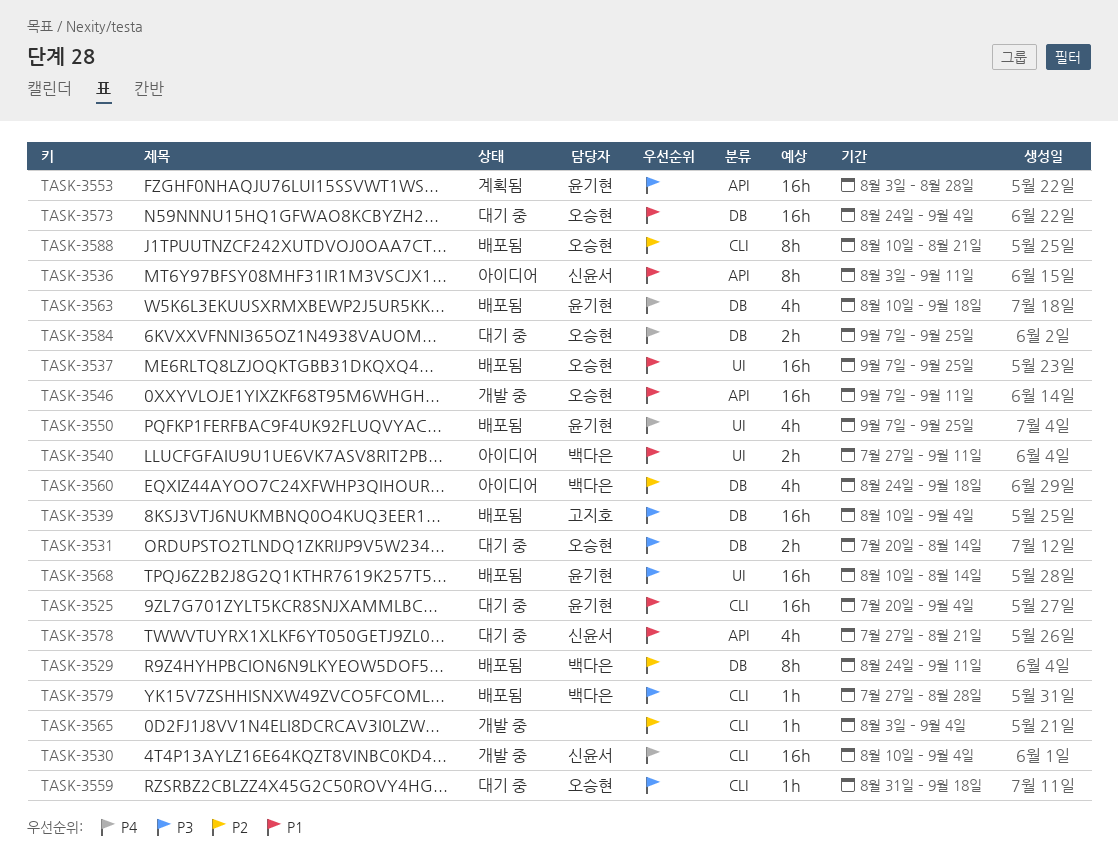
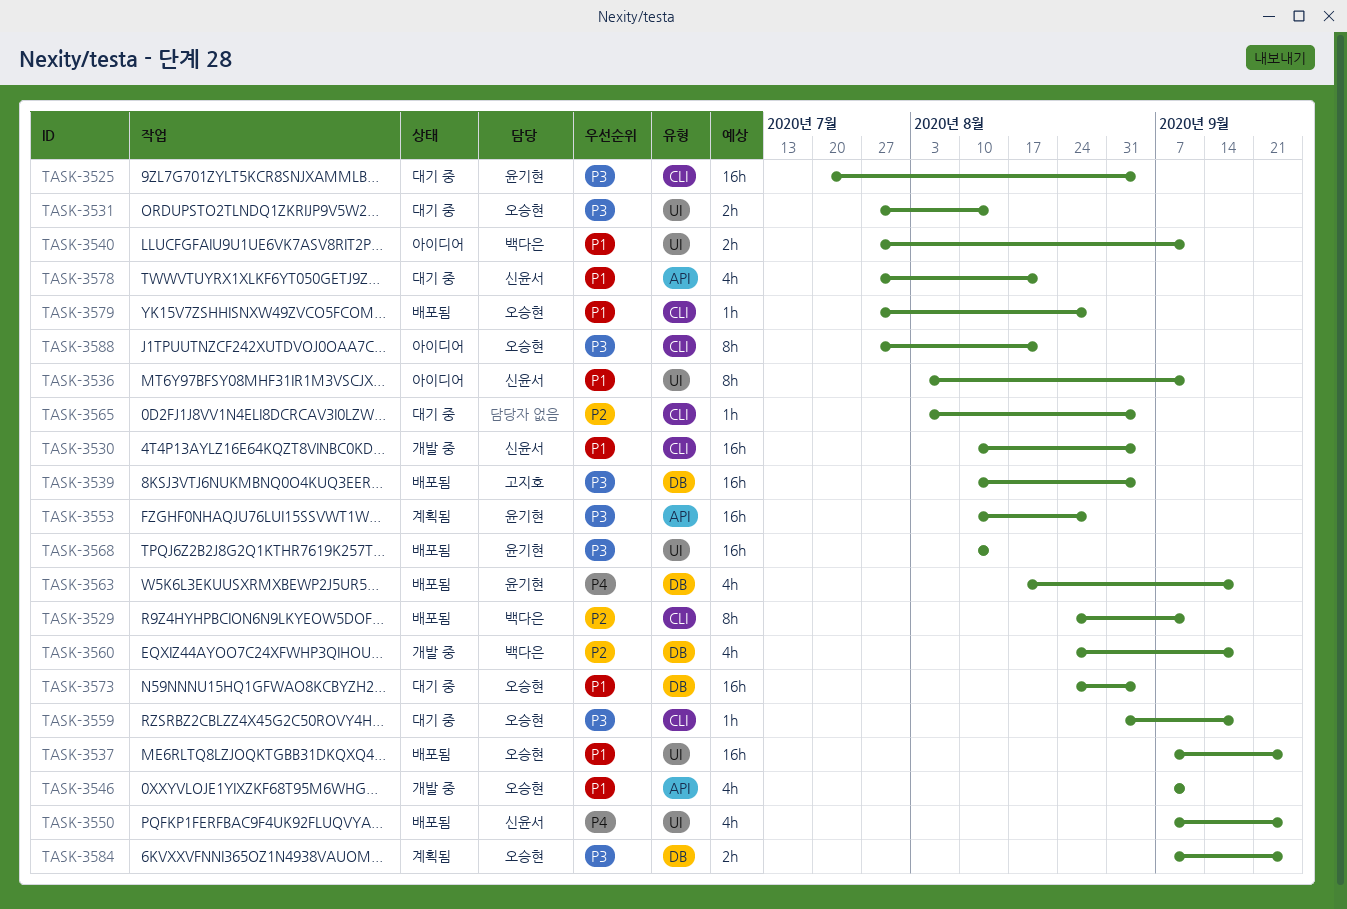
TASK-3525, priority: P1 -> P3
TASK-3529, label: DB -> CLI
TASK-3530, priority: P4 -> P1
TASK-3531, label: DB -> UI
TASK-3531, start: Jul 20 -> Jul 27
TASK-3536, label: API -> UI
TASK-3546, estimate: 16h -> 4h
TASK-3550, owner: 윤기현 -> 신윤서
TASK-3553, start: Aug 3 -> Aug 10
TASK-3560, status: 아이디어 -> 개발 중
TASK-3563, start: Aug 10 -> Aug 17
TASK-3565, status: 개발 중 -> 대기 중
TASK-3579, owner: 백다은 -> 오승현
TASK-3579, priority: P3 -> P1
TASK-3584, status: 대기 중 -> 계획됨
TASK-3584, priority: P4 -> P3
TASK-3588, status: 배포됨 -> 아이디어
TASK-3588, priority: P2 -> P3
TASK-3588, start: Aug 10 -> Jul 27

